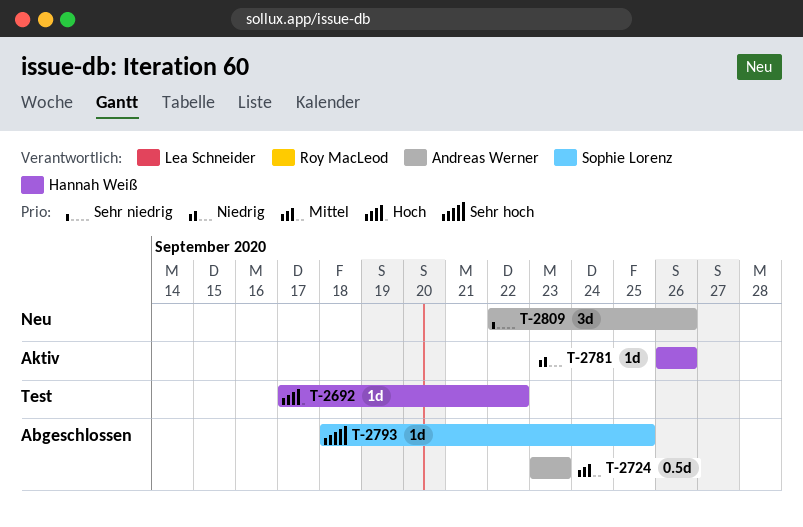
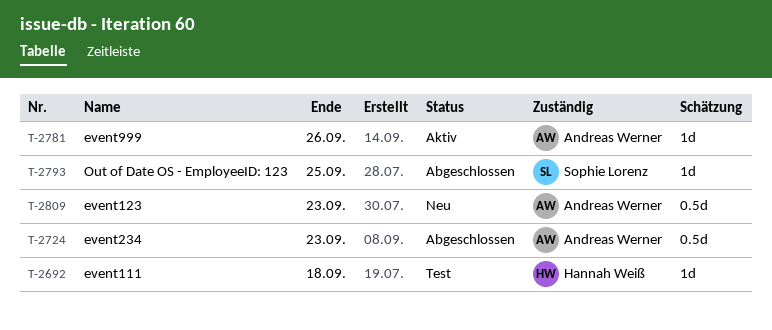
T-2692, due: Sep 22 -> Sep 18
T-2781, owner: Hannah Weiß -> Andreas Werner
T-2809, estimate: 3d -> 0.5d
T-2809, due: Sep 26 -> Sep 23

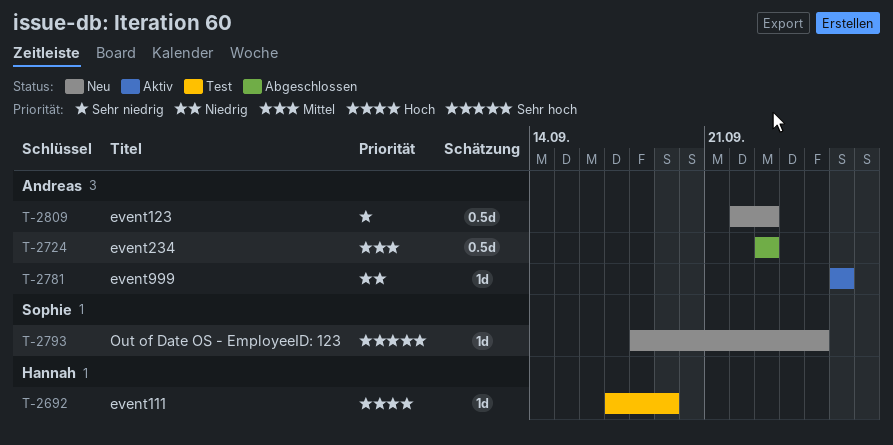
T-2692, due: Sep 18 -> Sep 19
T-2793, status: Abgeschlossen -> Neu

